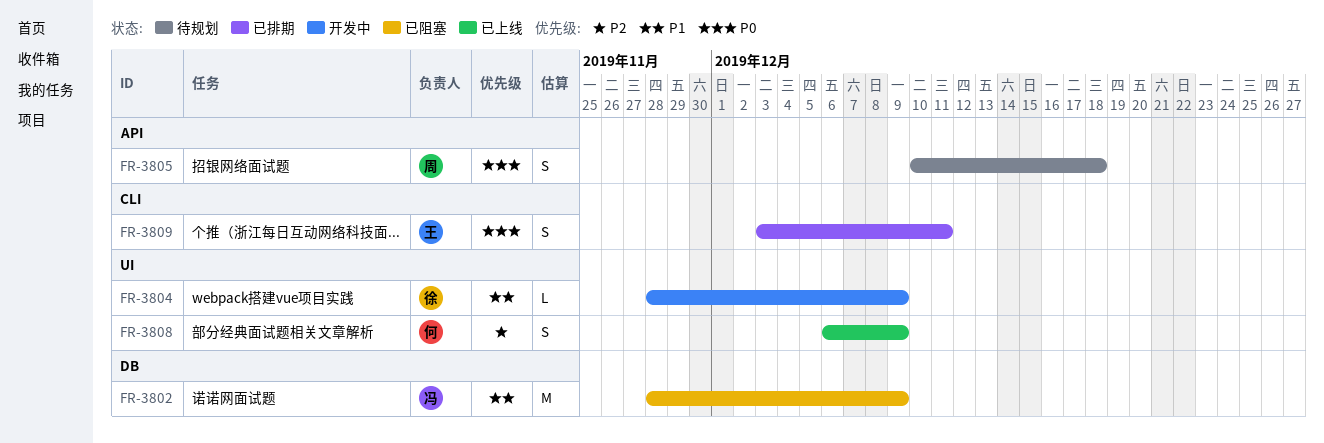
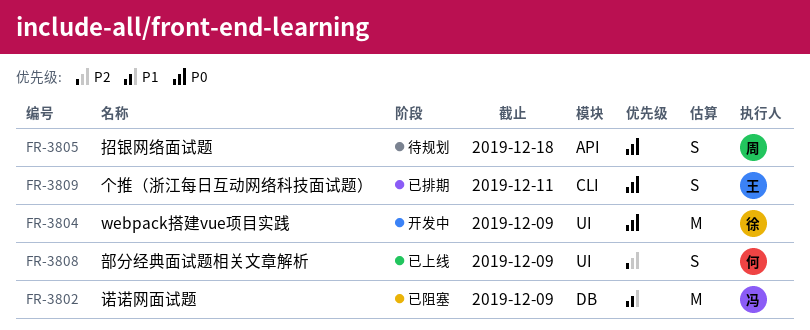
FR-3804, priority: P1 -> P0
FR-3804, estimate: L -> M

